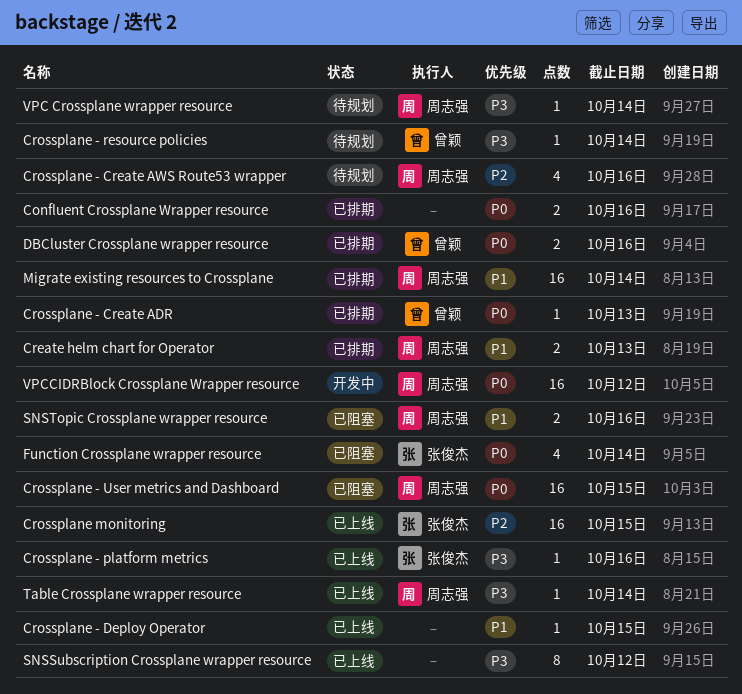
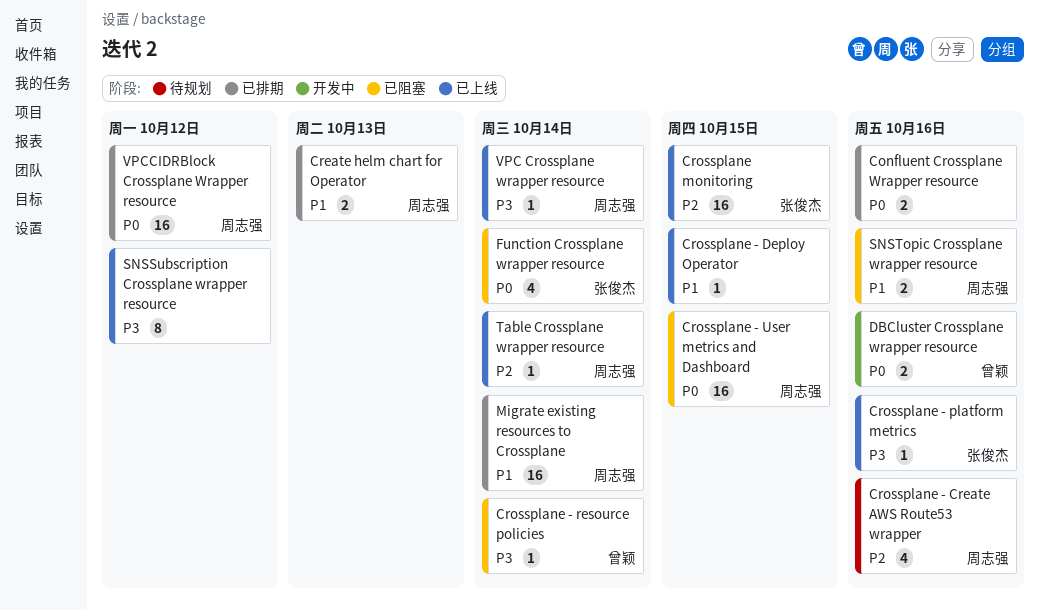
Crossplane - Create ADR: present -> none
Crossplane - resource policies, status: 待规划 -> 已阻塞
DBCluster Crossplane wrapper resource, status: 已排期 -> 开发中
Table Crossplane wrapper resource, priority: P3 -> P2
VPC Crossplane wrapper resource, status: 待规划 -> 已上线
VPCCIDRBlock Crossplane Wrapper resource, status: 开发中 -> 已排期

